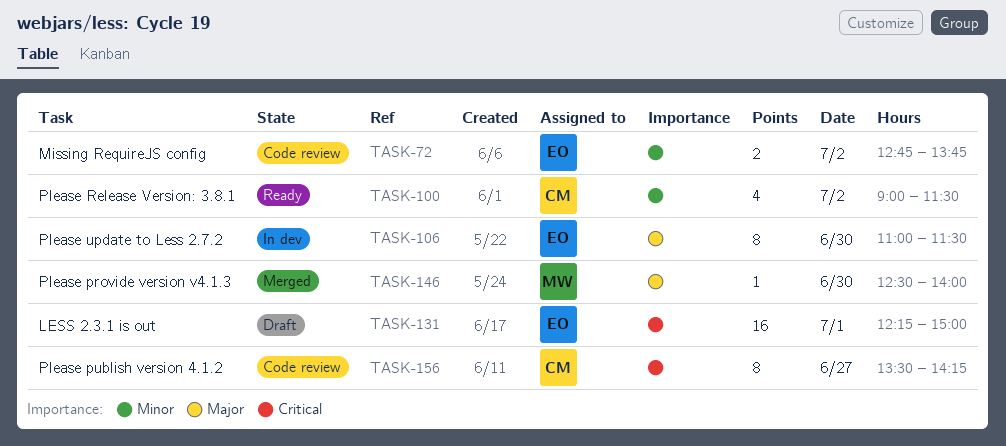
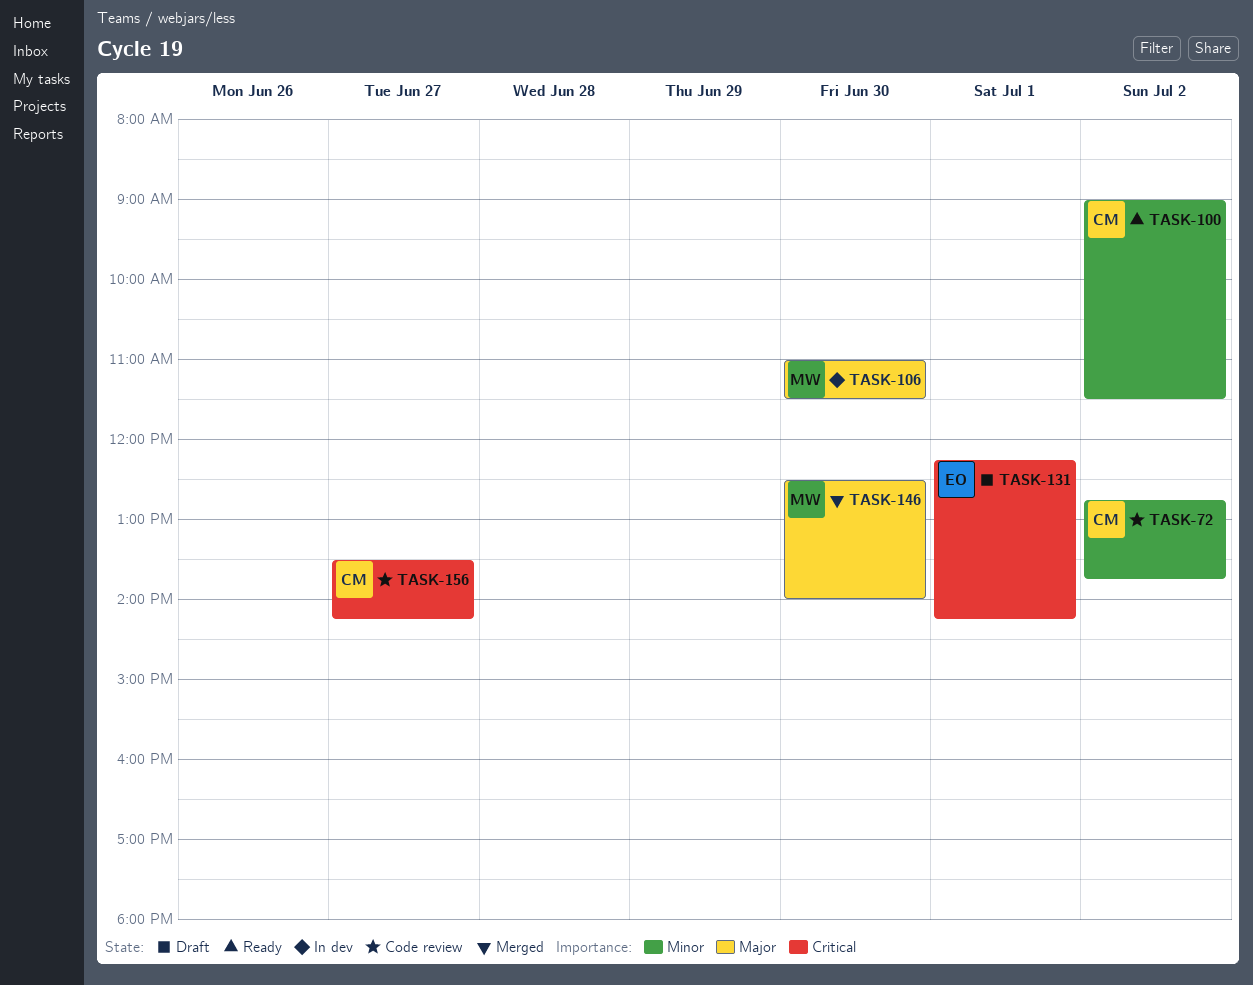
TASK-72, owner: EO -> CM
TASK-106, owner: EO -> MW
TASK-131, ends: 15:00 -> 14:15

